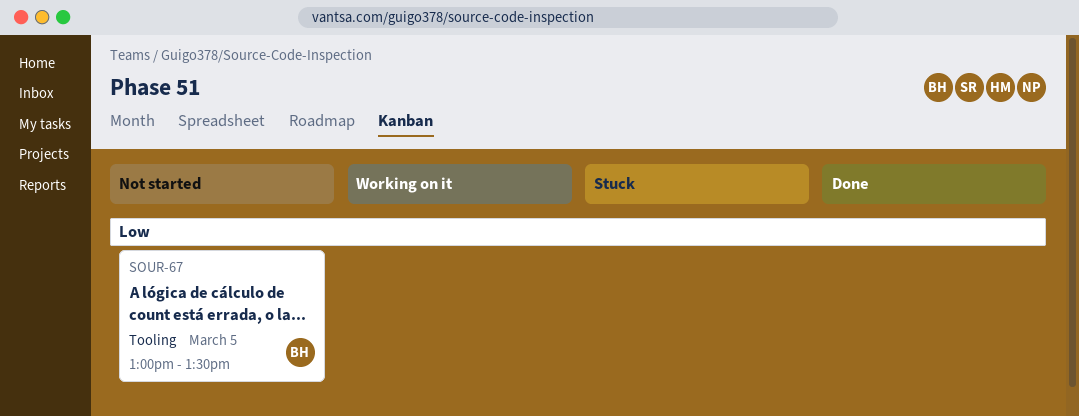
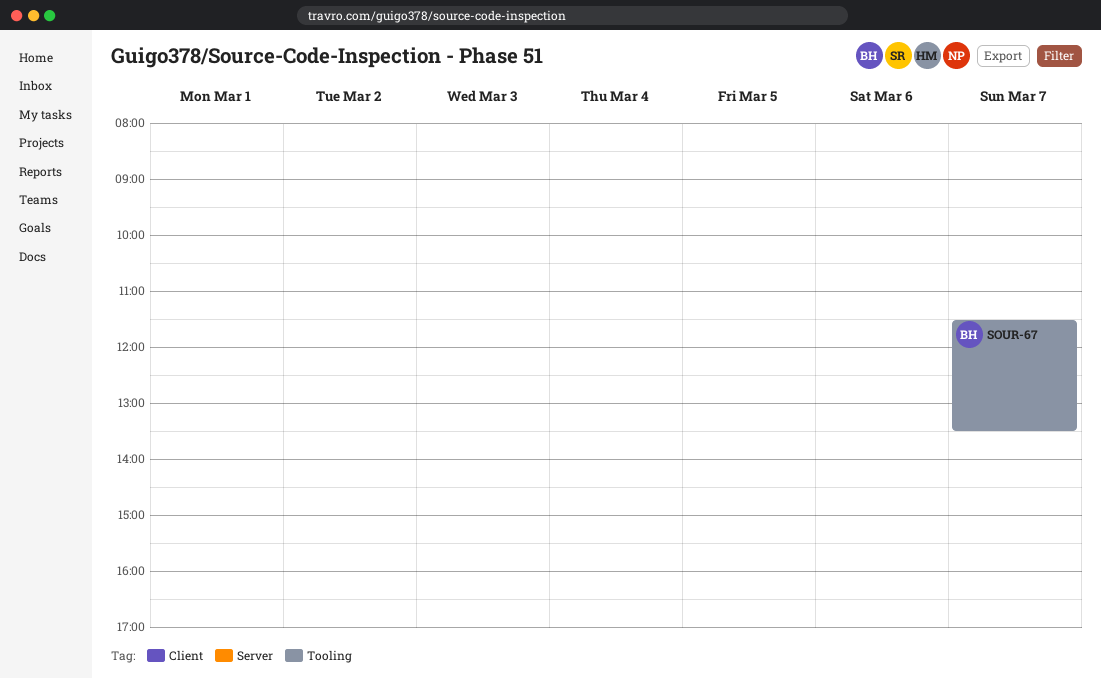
SOUR-67, day: Mar 5 -> Mar 7
SOUR-67, begins: 13:00 -> 11:30

